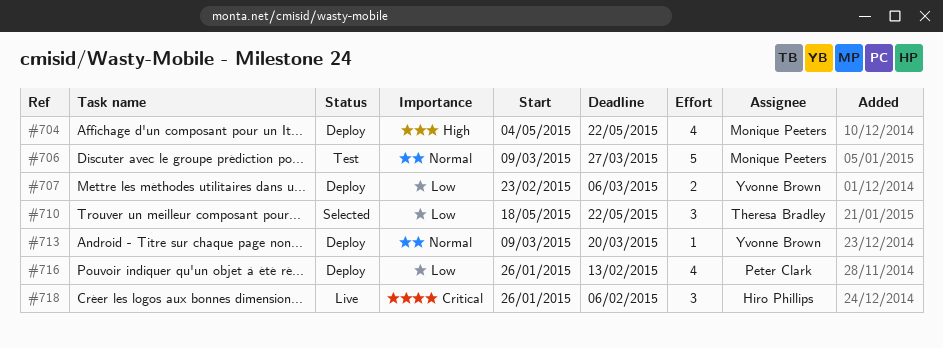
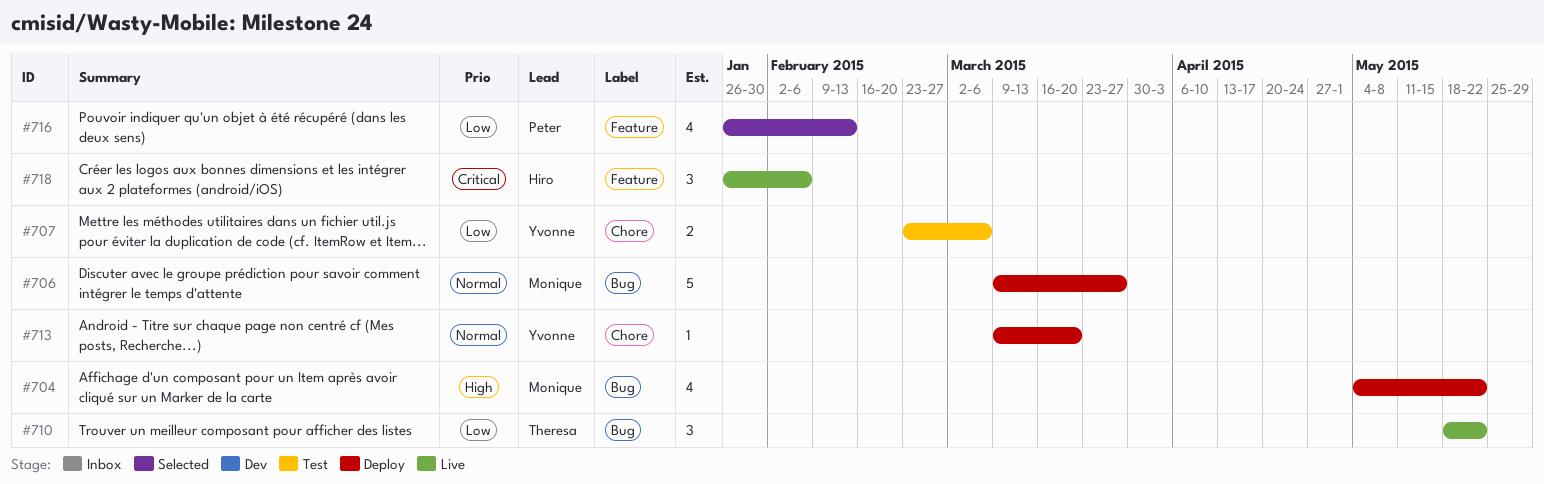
#706, status: Test -> Deploy
#707, status: Deploy -> Test
#710, status: Selected -> Live
#716, status: Deploy -> Selected

